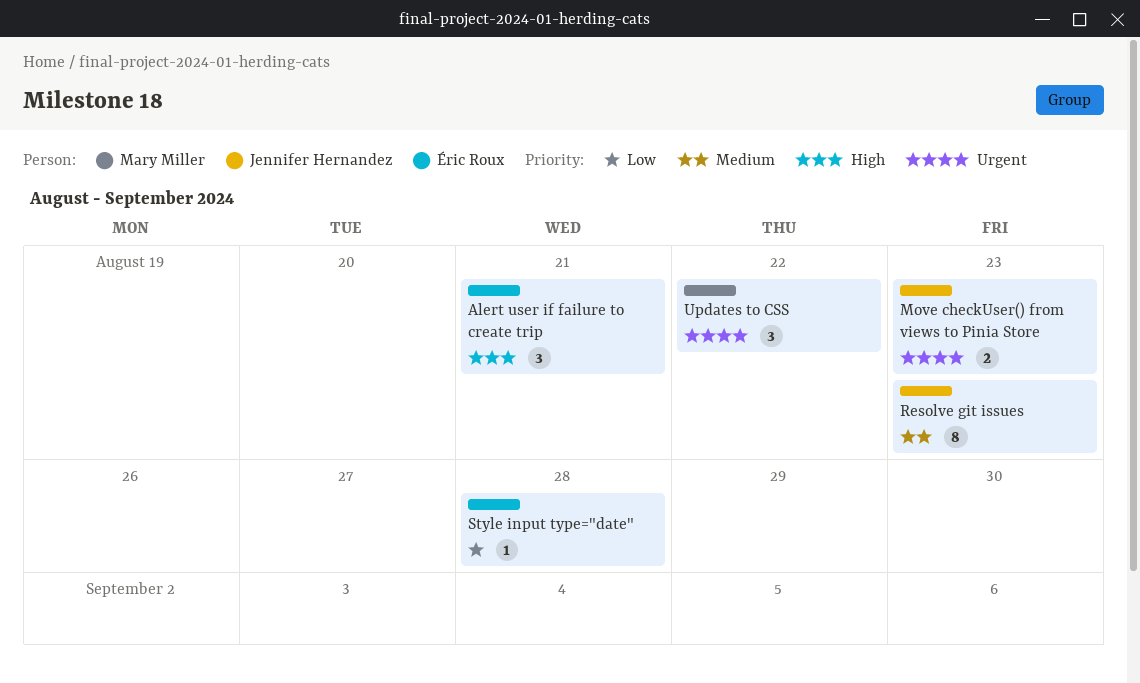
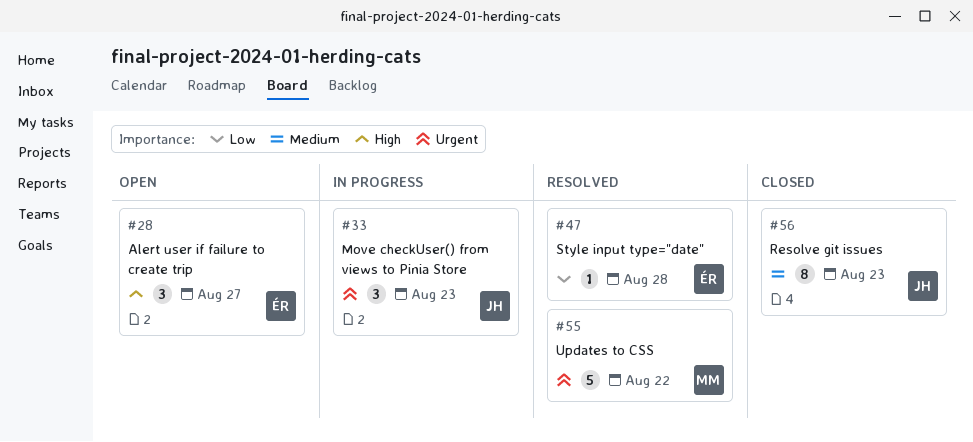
Alert user if failure to create trip, due: Aug 21 -> Aug 27
Move checkUser() from views to Pinia Store, estimate: 2 -> 3
Updates to CSS, estimate: 3 -> 5

